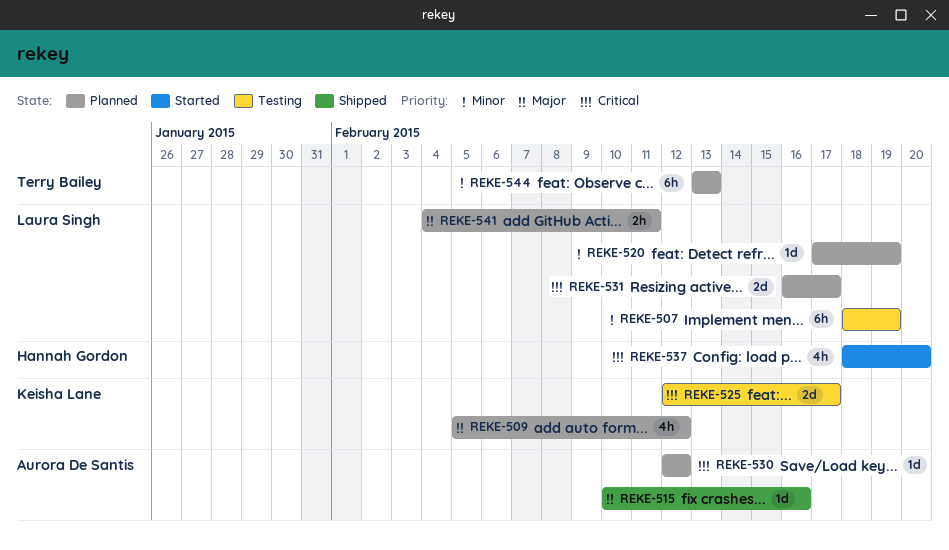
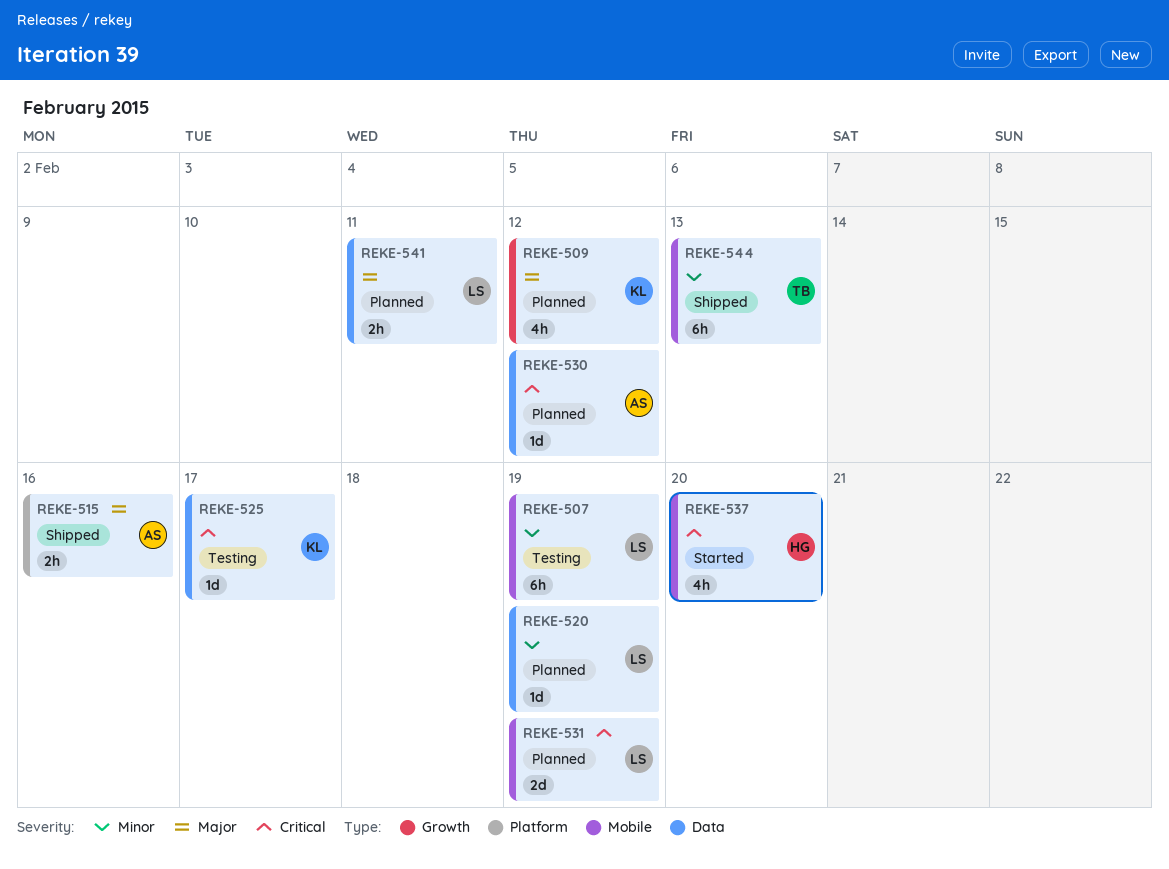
REKE-515, estimate: 1d -> 2h
REKE-525, estimate: 2d -> 1d
REKE-531, due: Feb 17 -> Feb 19
REKE-544, status: Planned -> Shipped

